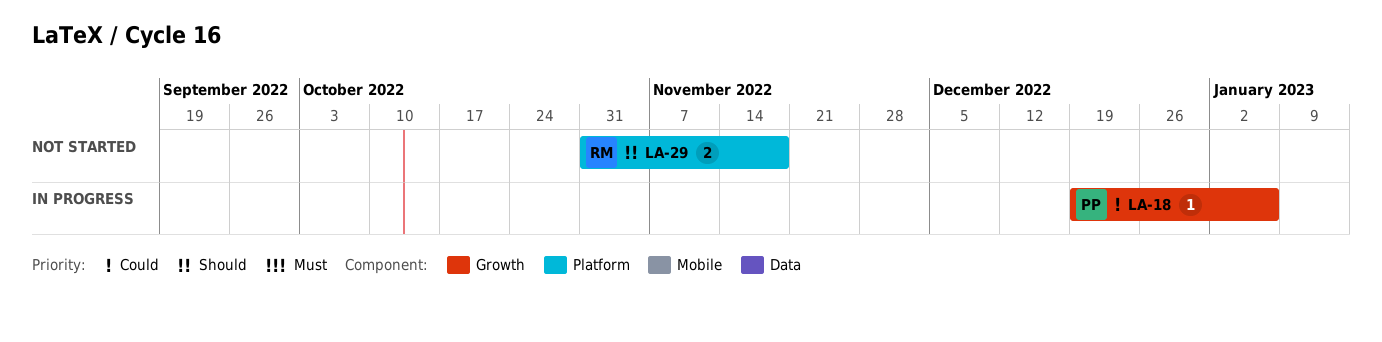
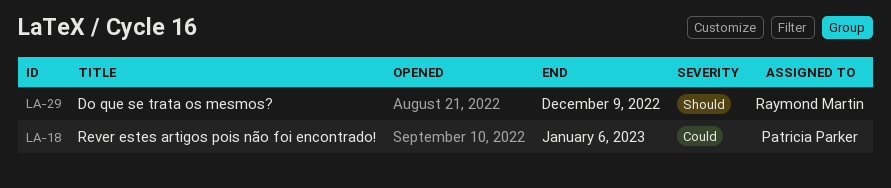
LA-29, due: Nov 18 -> Dec 9

